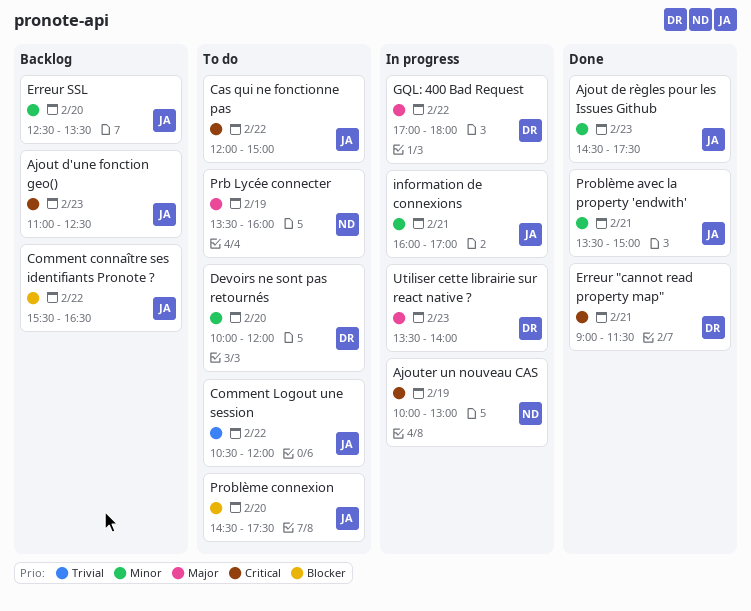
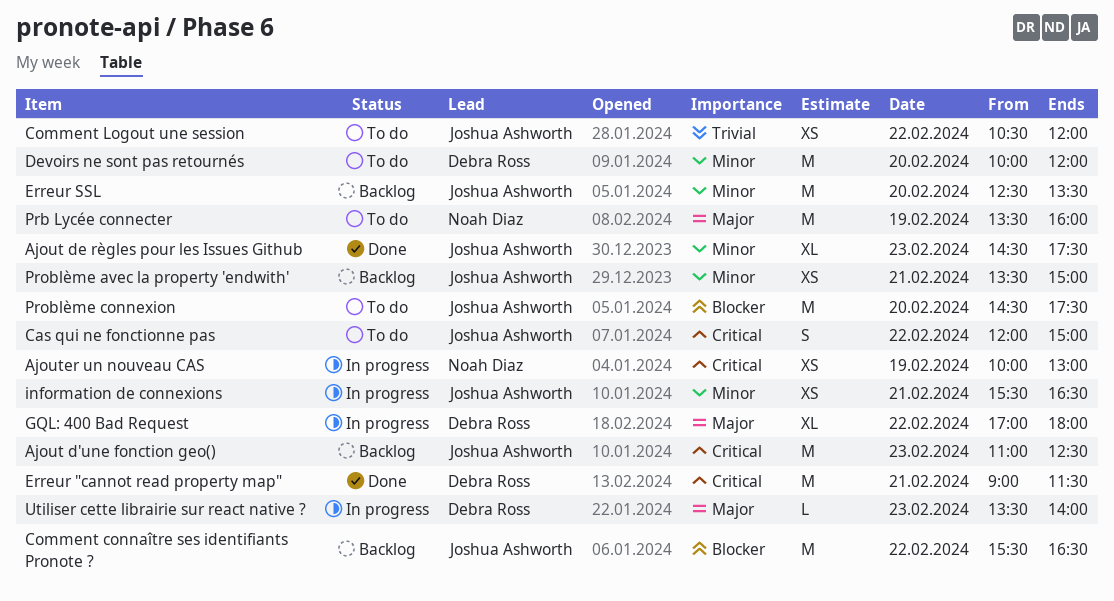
information de connexions, begins: 16:00 -> 15:30
information de connexions, ends: 17:00 -> 16:30
Problème avec la property 'endwith', status: Done -> Backlog

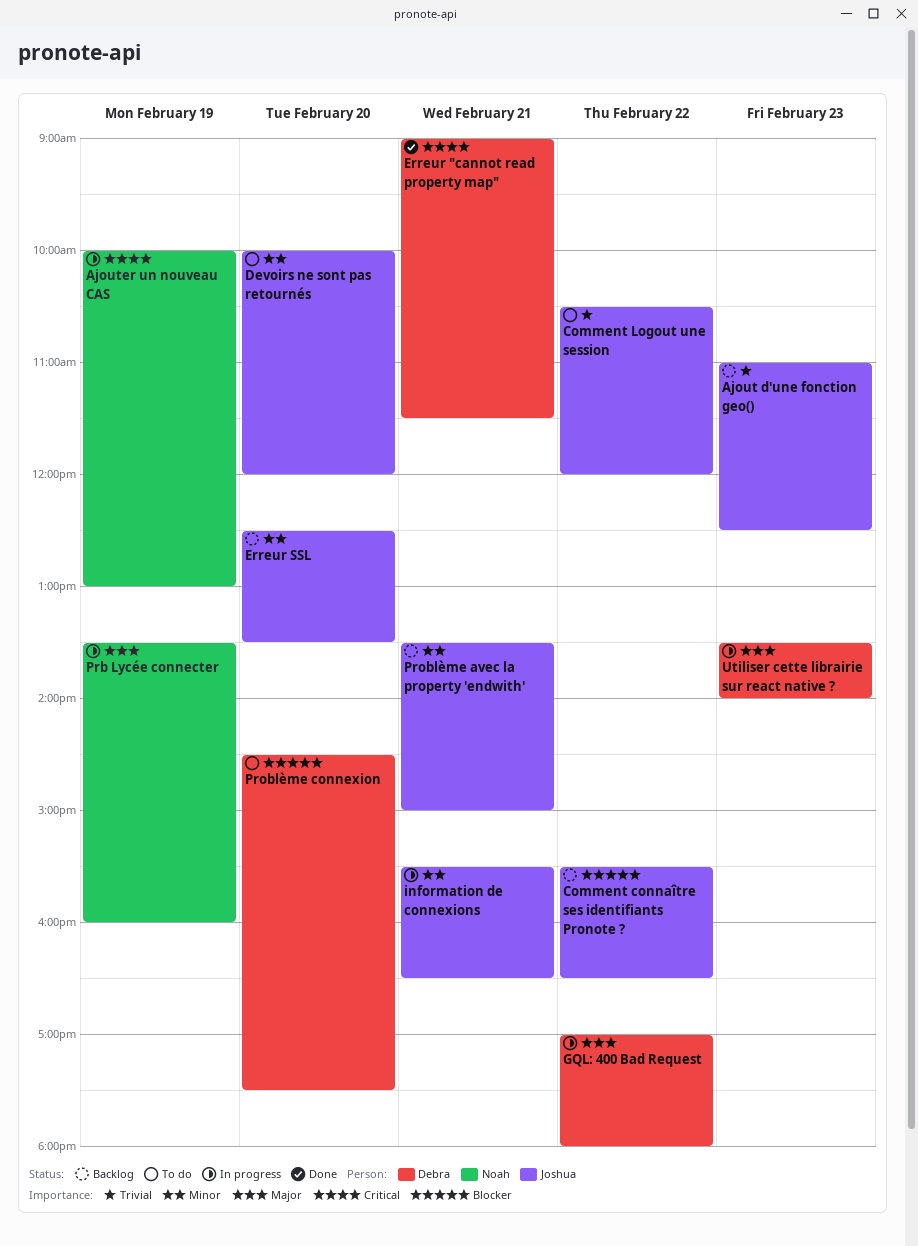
Ajout d'une fonction geo(), priority: Critical -> Trivial
Ajout de règles pour les Issues Github: present -> none
Cas qui ne fonctionne pas: present -> none
Devoirs ne sont pas retournés, owner: Debra Ross -> Joshua Ashworth
Prb Lycée connecter, status: To do -> In progress
Problème connexion, owner: Joshua Ashworth -> Debra Ross

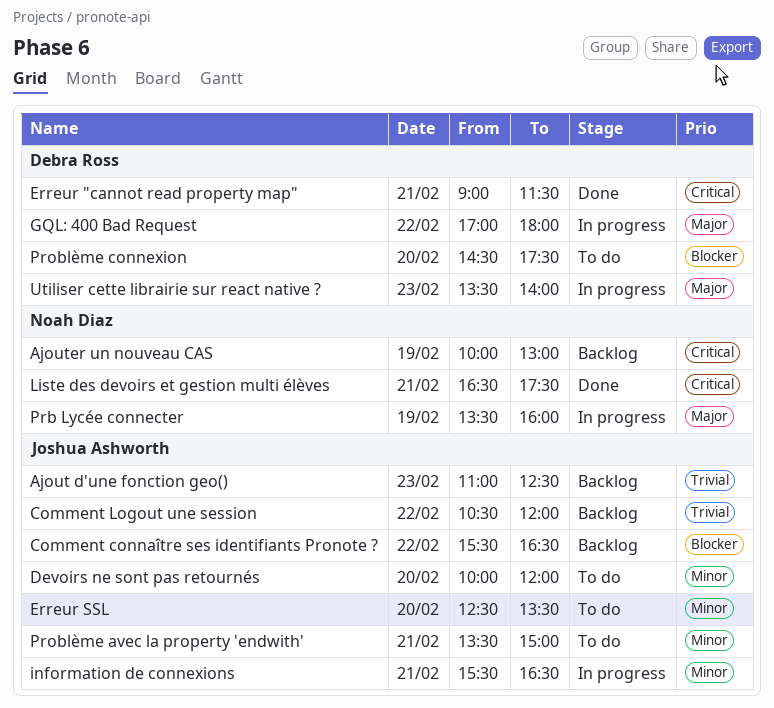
Ajouter un nouveau CAS, status: In progress -> Backlog
Comment Logout une session, status: To do -> Backlog
Erreur SSL, status: Backlog -> To do
Liste des devoirs et gestion multi élèves: none -> present
Problème avec la property 'endwith', status: Backlog -> To do

